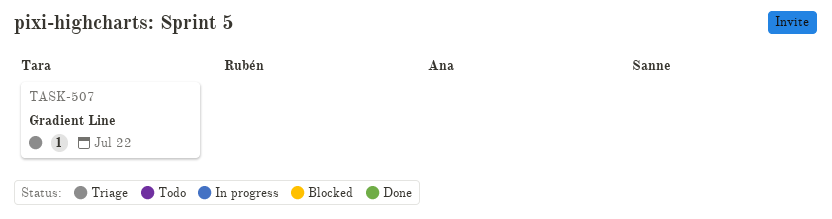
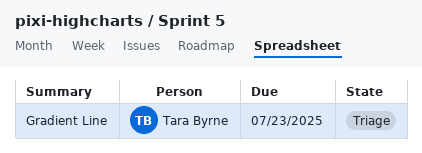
Gradient Line, due: Jul 22 -> Jul 23

